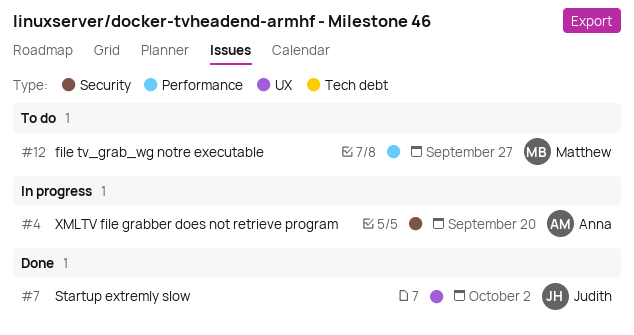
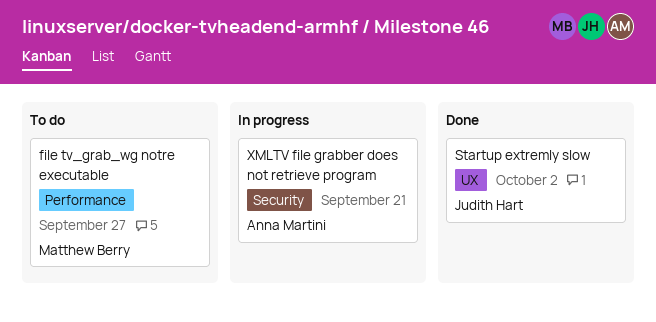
XMLTV file grabber does not retrieve program, due: Sep 20 -> Sep 21

